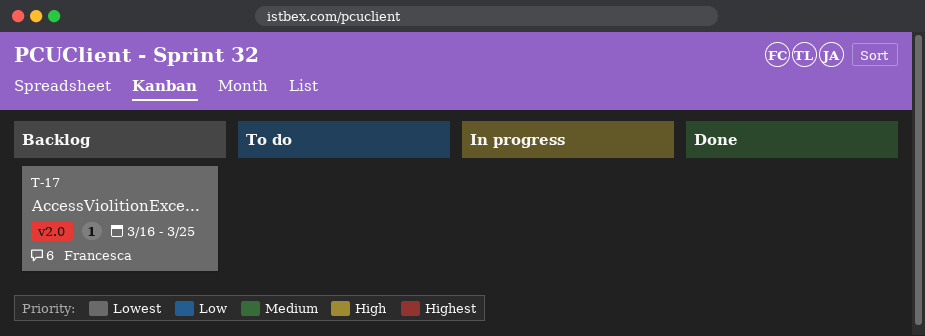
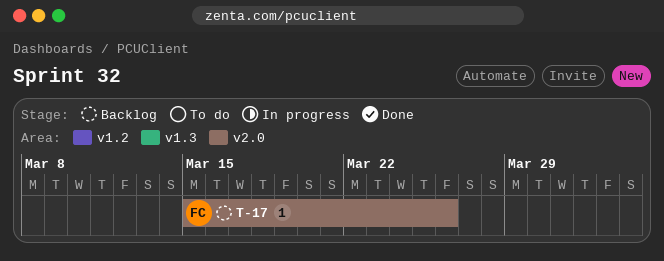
T-17, start: Mar 16 -> Mar 15
T-17, due: Mar 25 -> Mar 26

